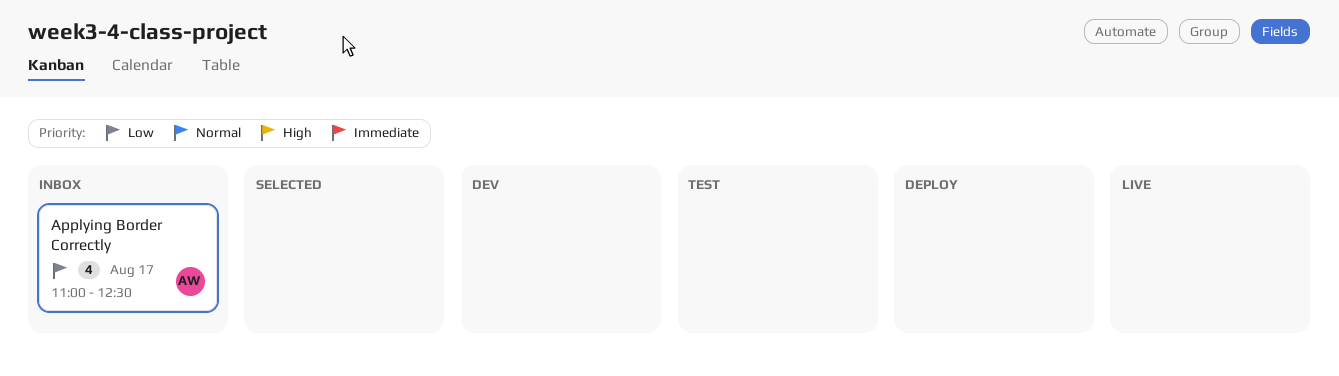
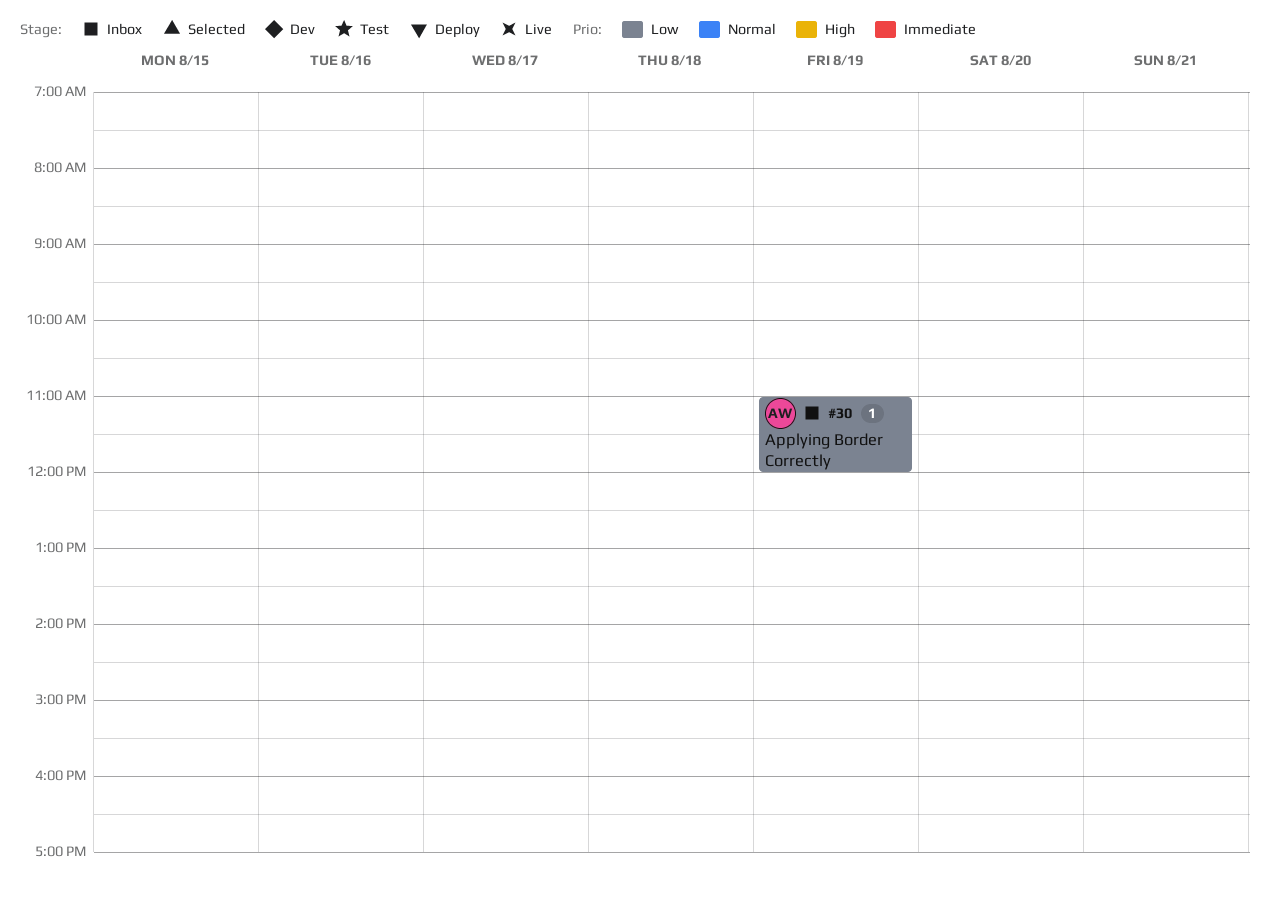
Applying Border Correctly, estimate: 4 -> 1
Applying Border Correctly, day: Aug 17 -> Aug 19
Applying Border Correctly, ends: 12:30 -> 12:00

